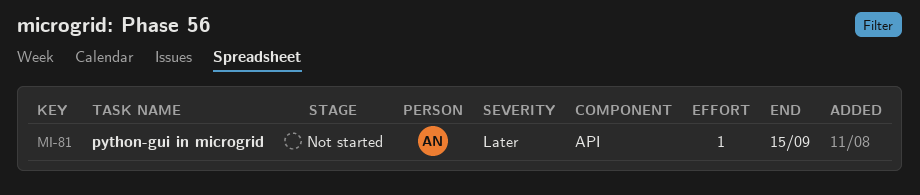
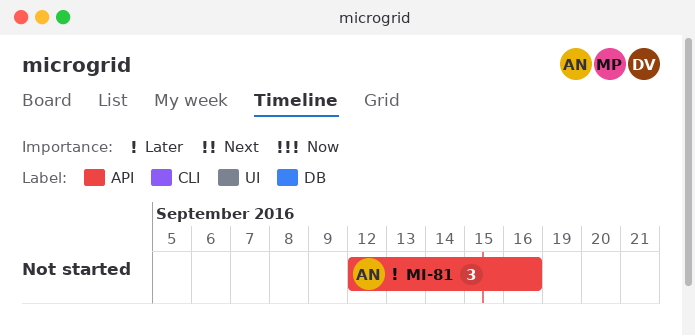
MI-81, estimate: 1 -> 3
MI-81, due: Sep 15 -> Sep 16

